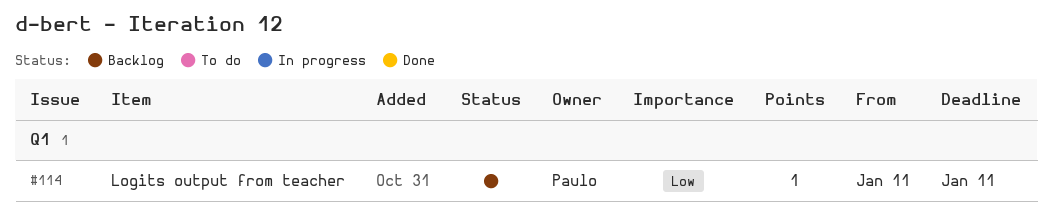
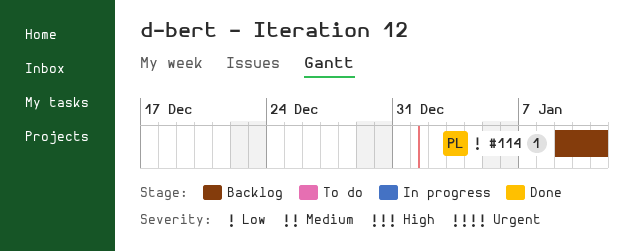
#114, start: Jan 11 -> Jan 9

